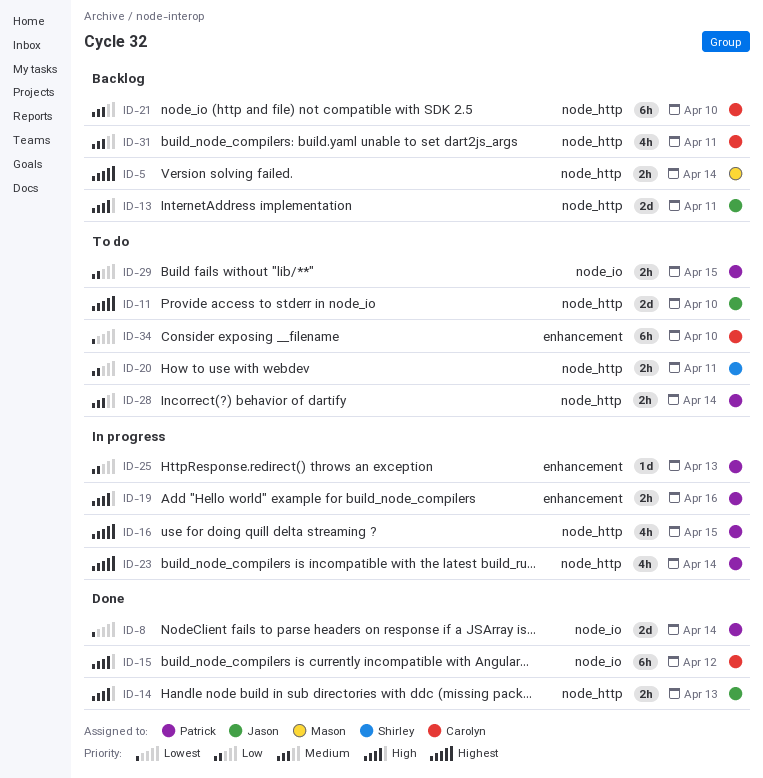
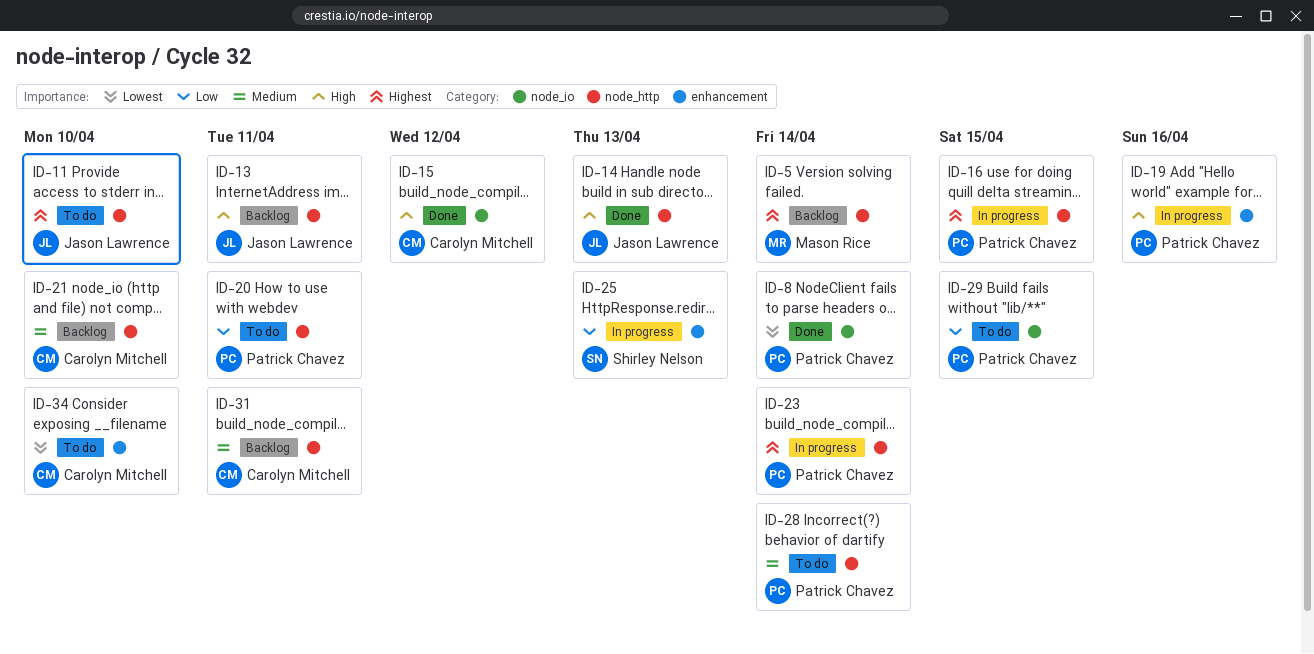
ID-20, owner: Shirley Nelson -> Patrick Chavez
ID-25, owner: Patrick Chavez -> Shirley Nelson

